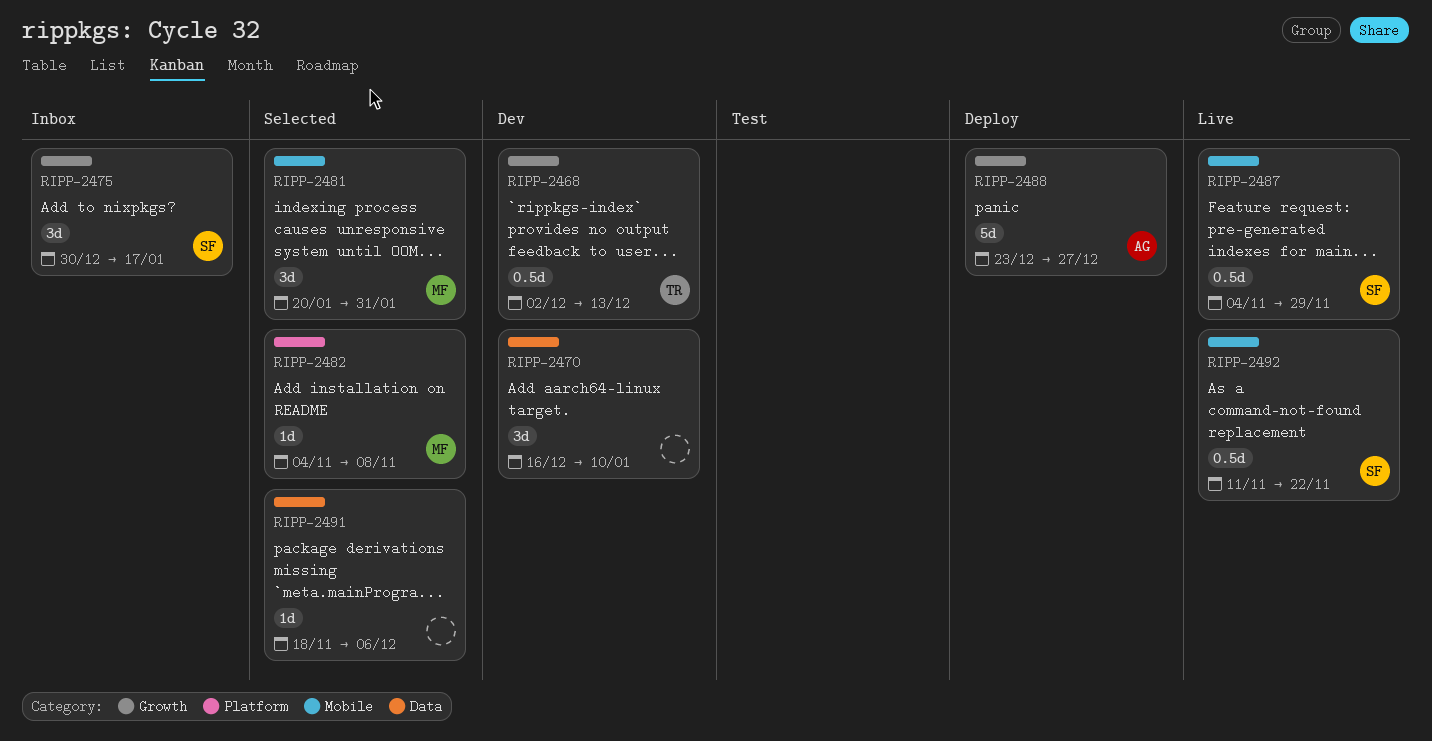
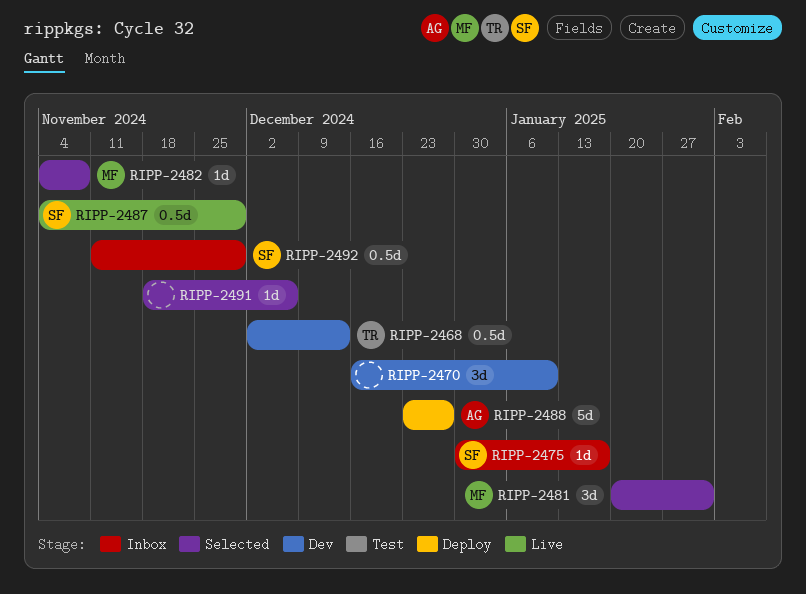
RIPP-2475, estimate: 3d -> 1d
RIPP-2492, status: Live -> Inbox
RIPP-2492, due: Nov 22 -> Nov 29

